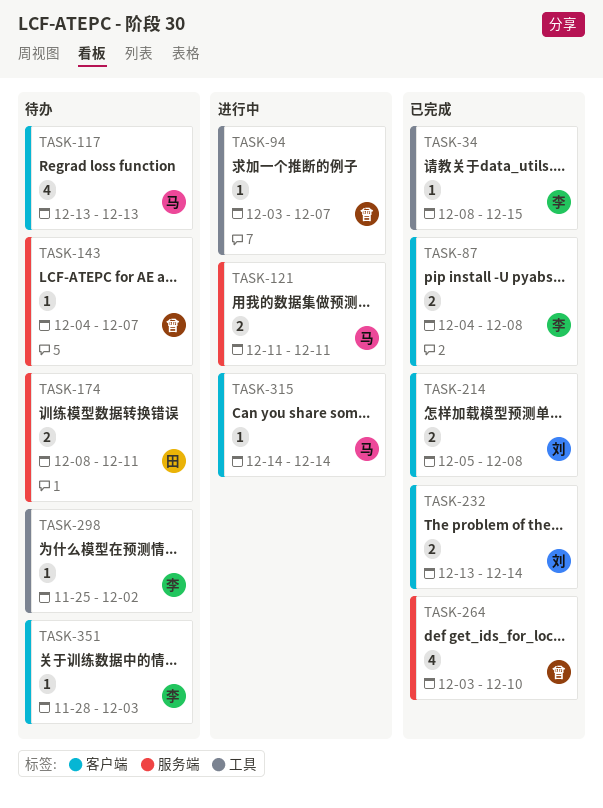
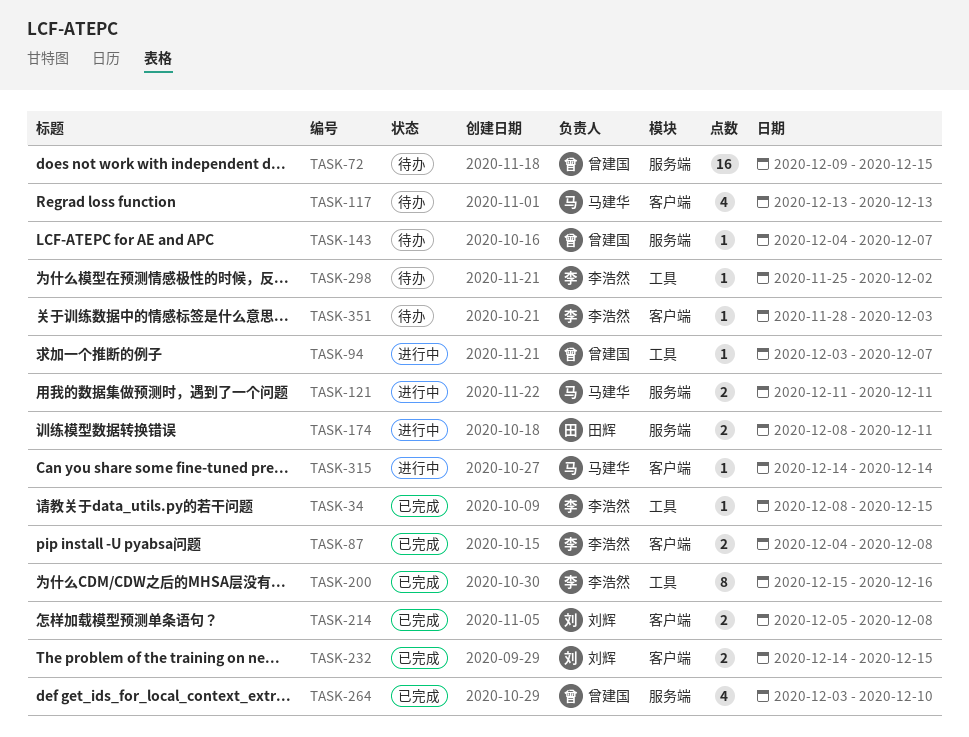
TASK-72: none -> present
TASK-174, status: 待办 -> 进行中
TASK-200: none -> present
TASK-232, start: Dec 13 -> Dec 14
TASK-232, due: Dec 14 -> Dec 15

